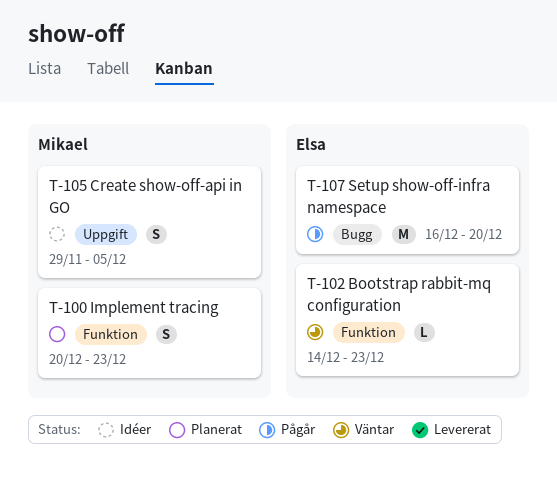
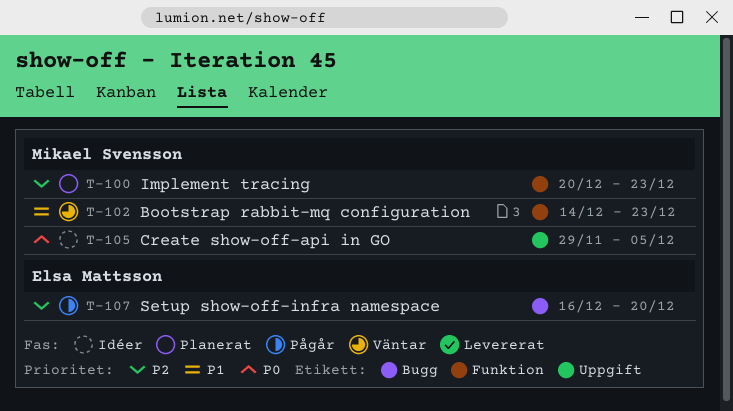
T-102, owner: Elsa Mattsson -> Mikael Svensson

